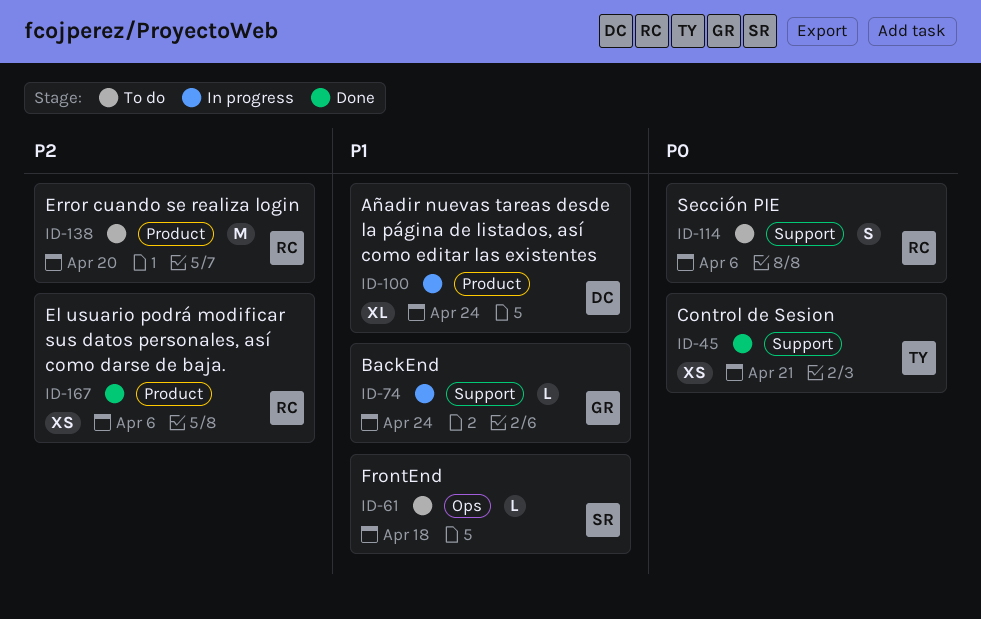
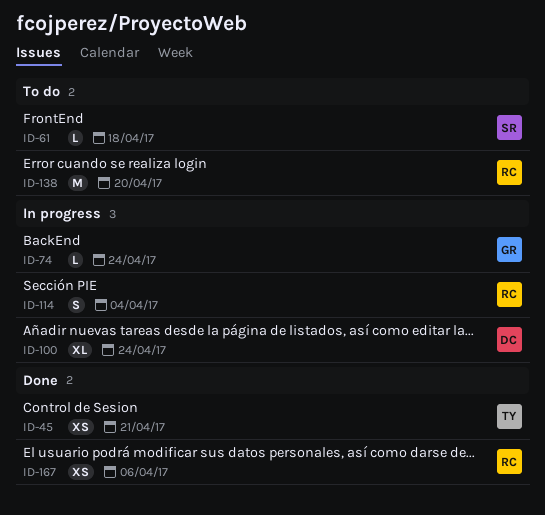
ID-114, status: To do -> In progress
ID-114, due: Apr 6 -> Apr 4

